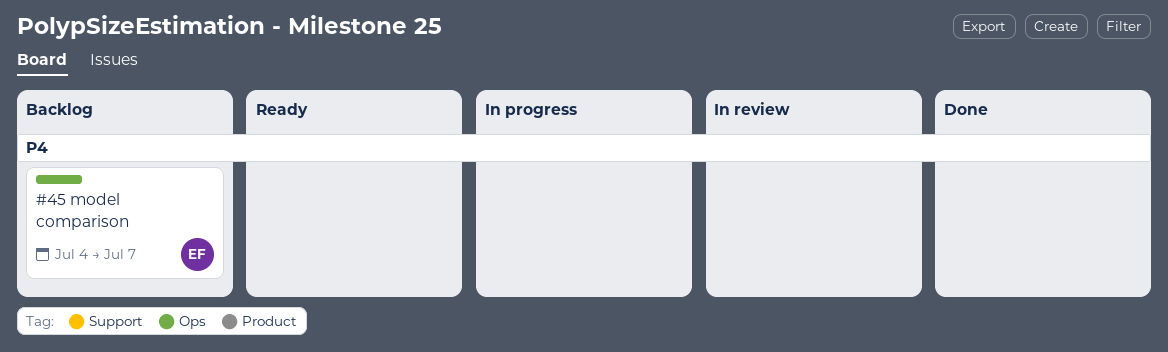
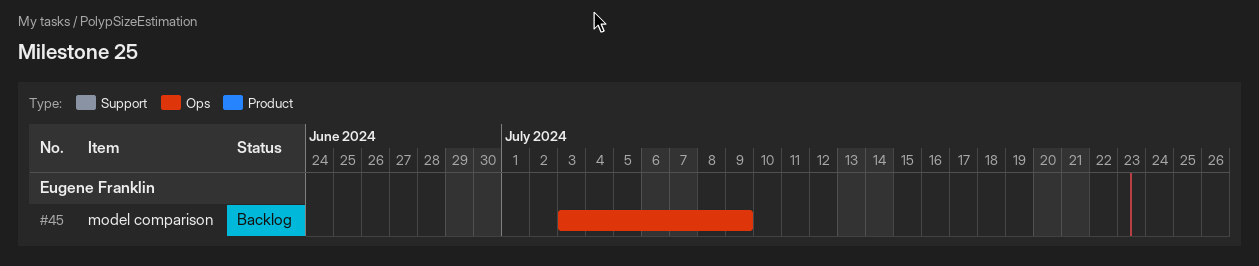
#45, start: Jul 4 -> Jul 3
#45, due: Jul 7 -> Jul 9

